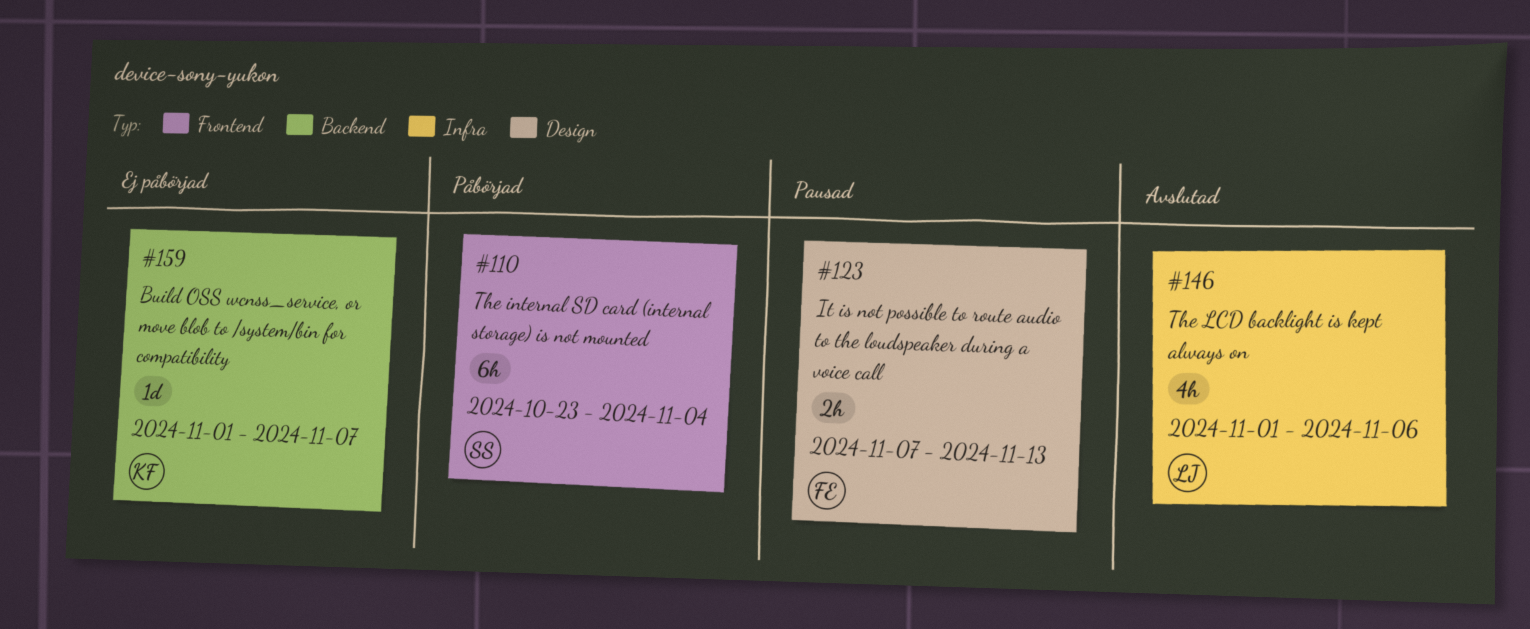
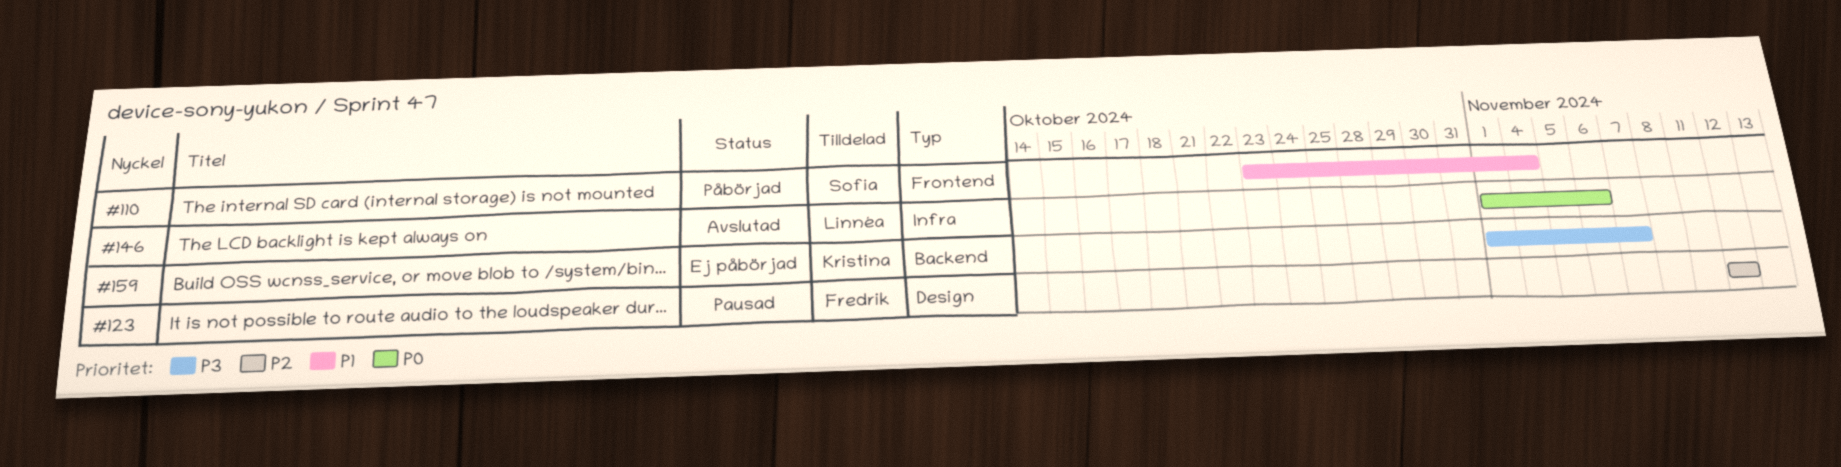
#123, start: Nov 7 -> Nov 12
#123, due: Nov 13 -> Nov 12

